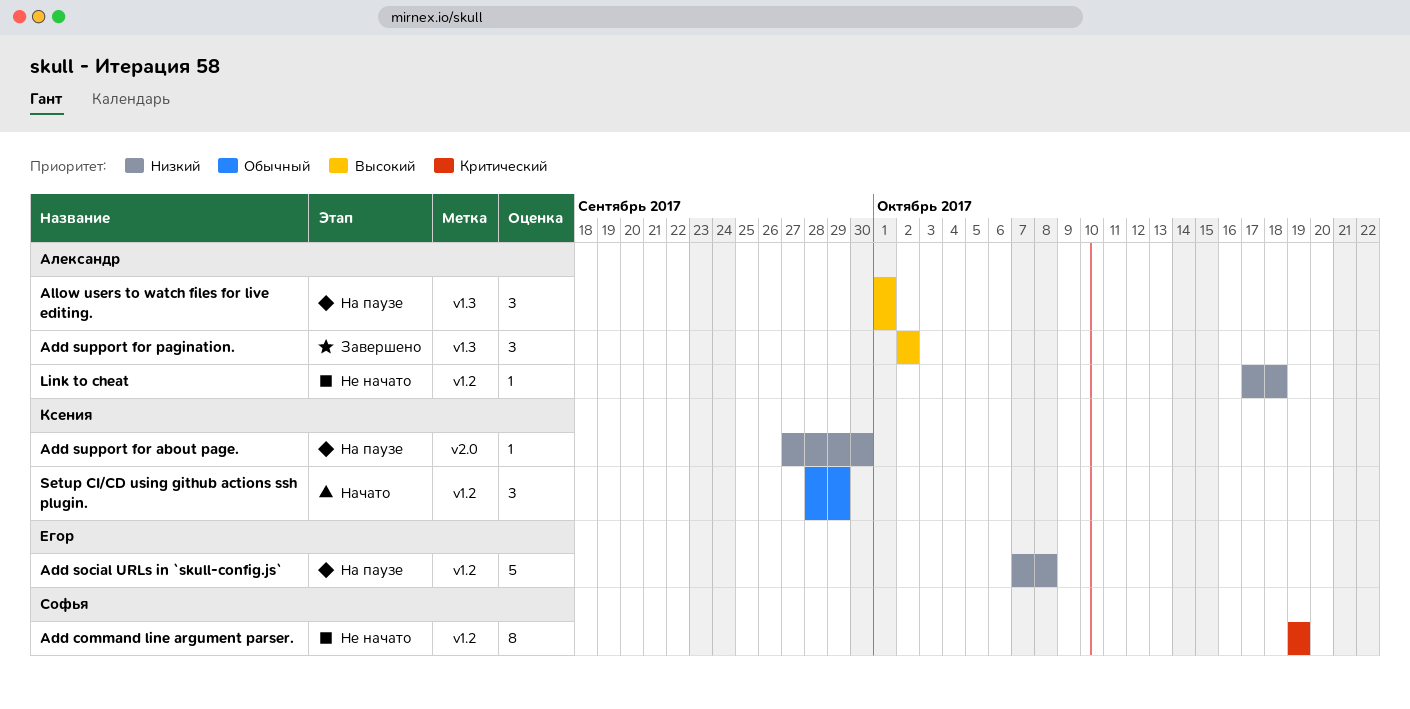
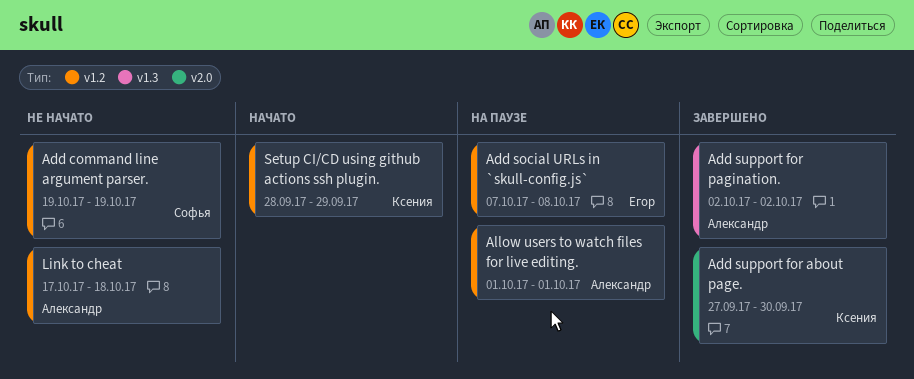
Add support for about page., status: На паузе -> Завершено
Allow users to watch files for live editing., label: v1.3 -> v1.2

